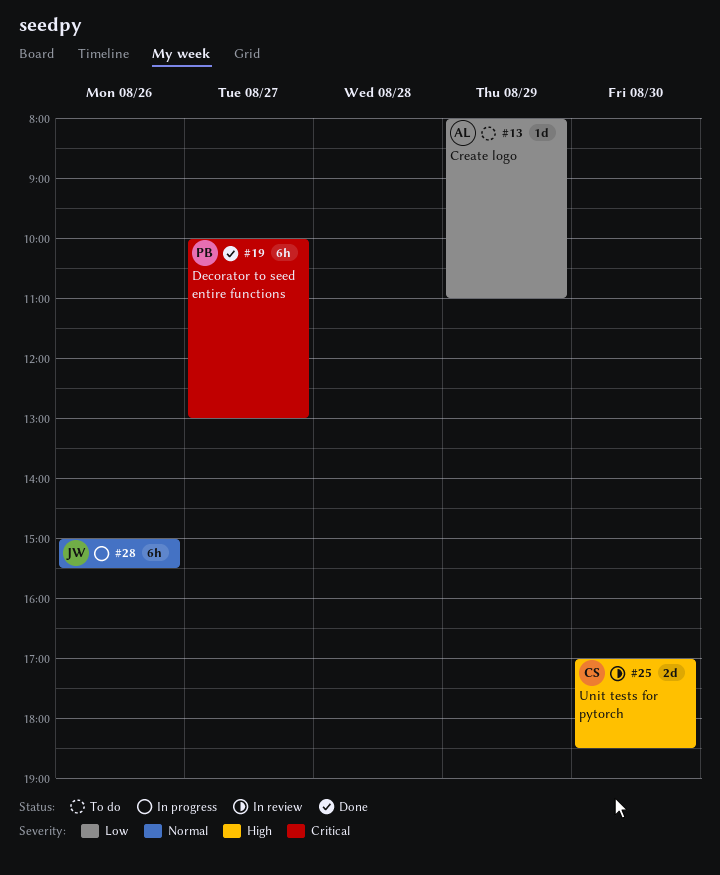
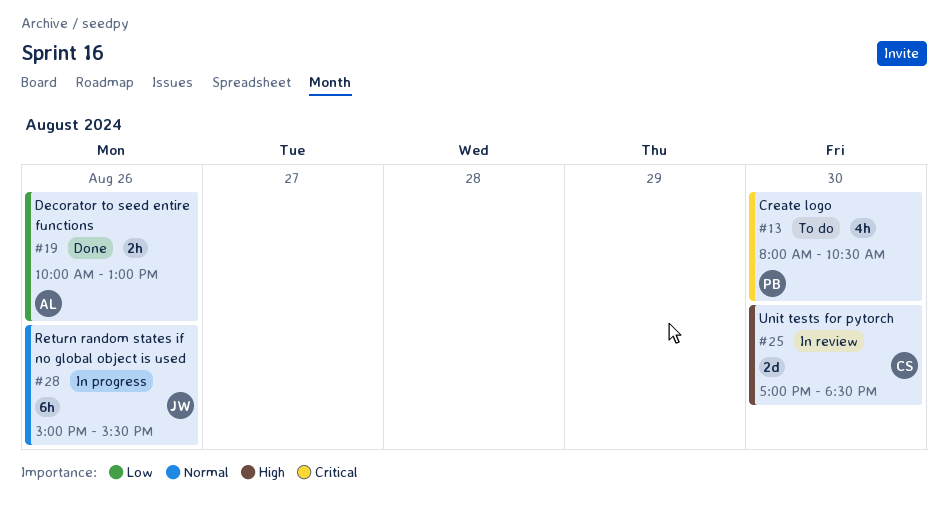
#13, owner: AL -> PB
#13, priority: Low -> Critical
#13, estimate: 1d -> 4h
#13, day: Aug 29 -> Aug 30
#13, ends: 11:00 -> 10:30
#19, owner: PB -> AL
#19, priority: Critical -> Low
#19, estimate: 6h -> 2h
#19, day: Aug 27 -> Aug 26

